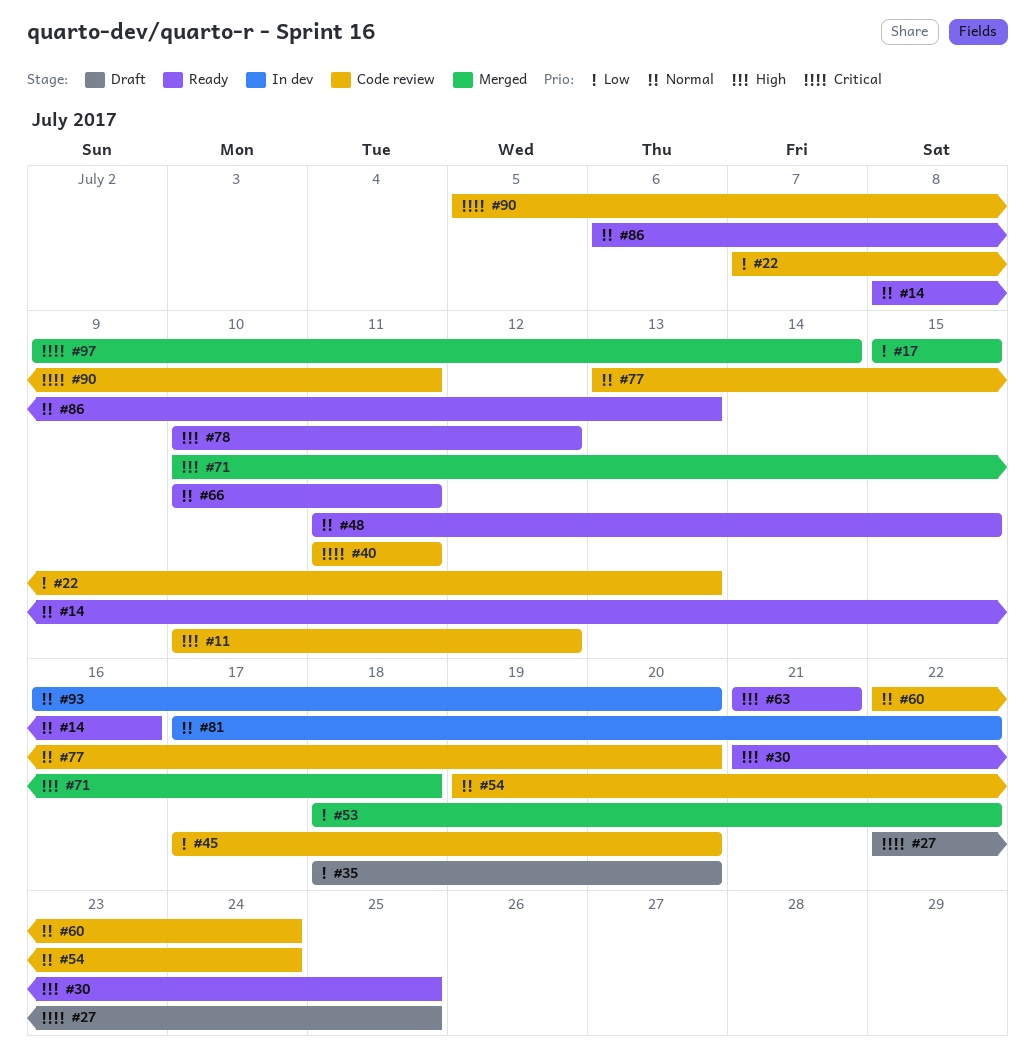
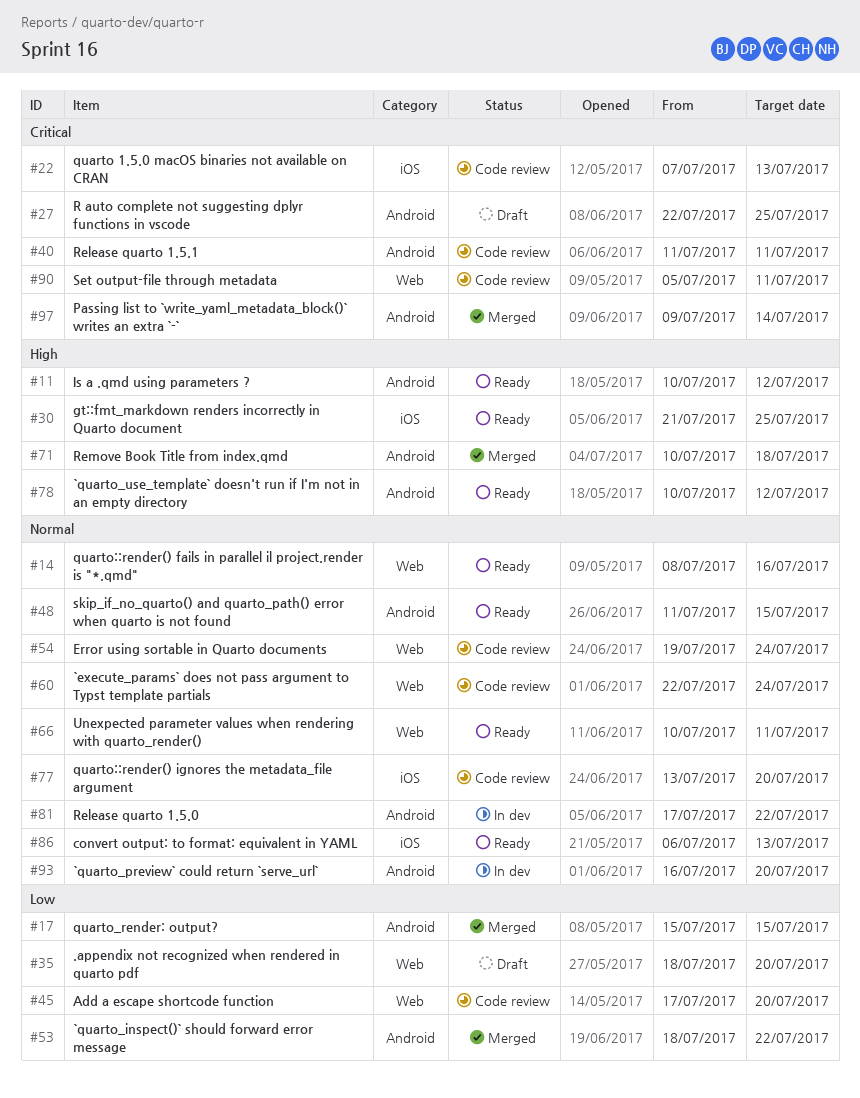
#11, status: Code review -> Ready
#22, priority: Low -> Critical
#63: present -> none

